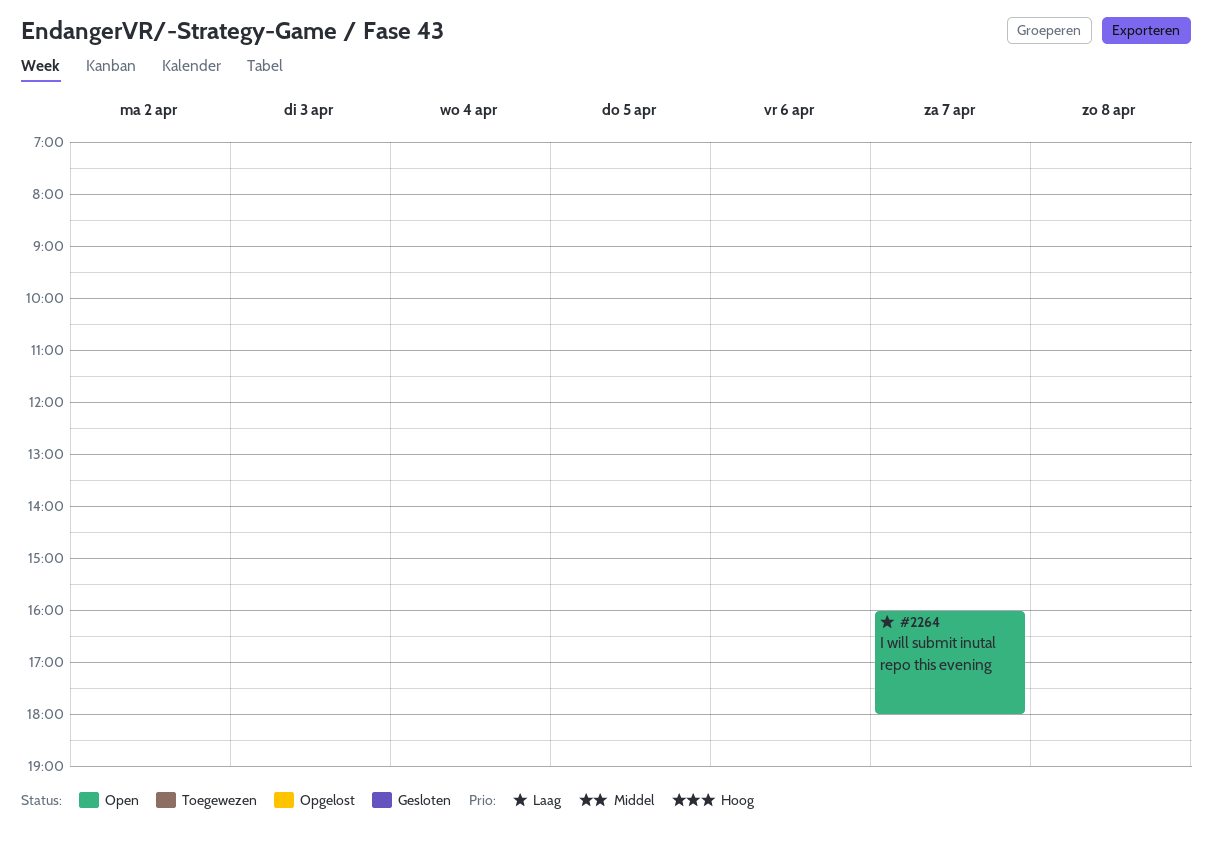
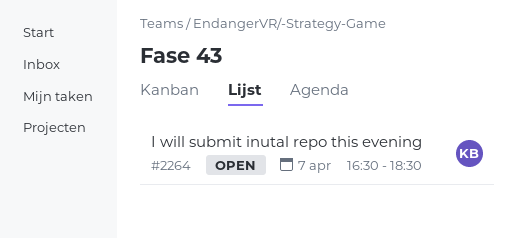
#2264, begins: 16:00 -> 16:30
#2264, ends: 18:00 -> 18:30

